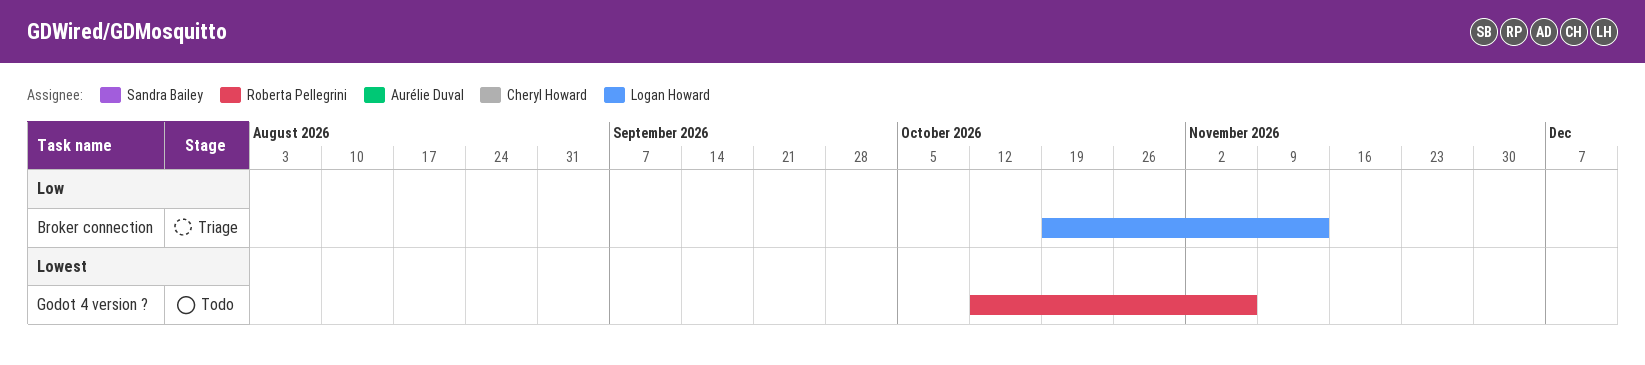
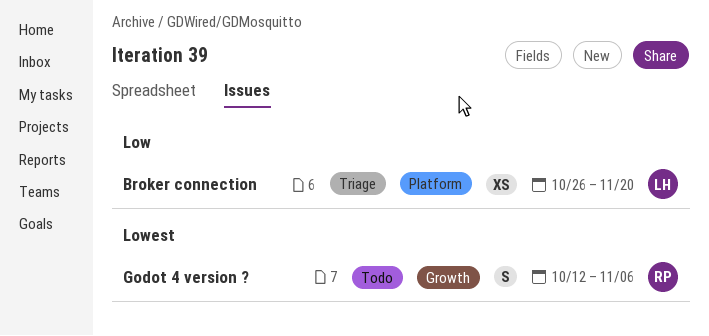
Broker connection, start: Oct 19 -> Oct 26
Broker connection, due: Nov 13 -> Nov 20

